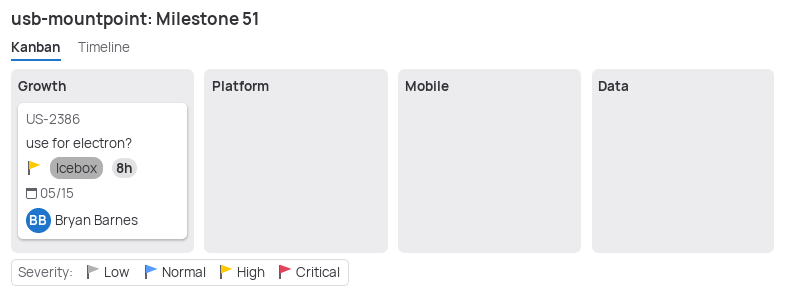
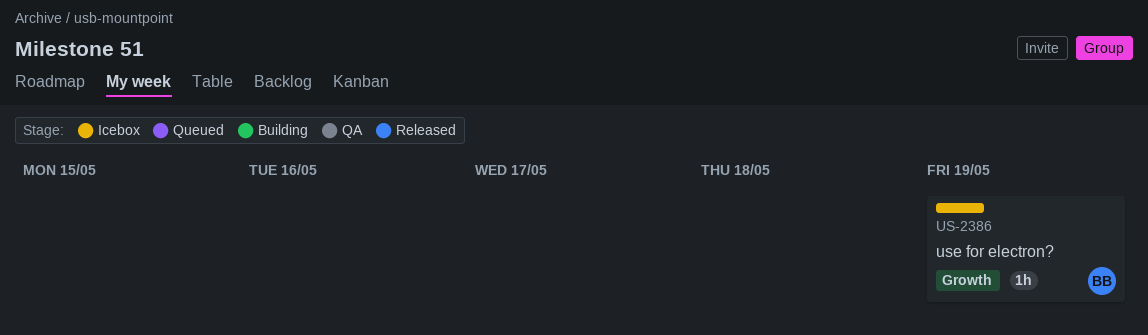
US-2386, estimate: 8h -> 1h
US-2386, due: May 15 -> May 19

